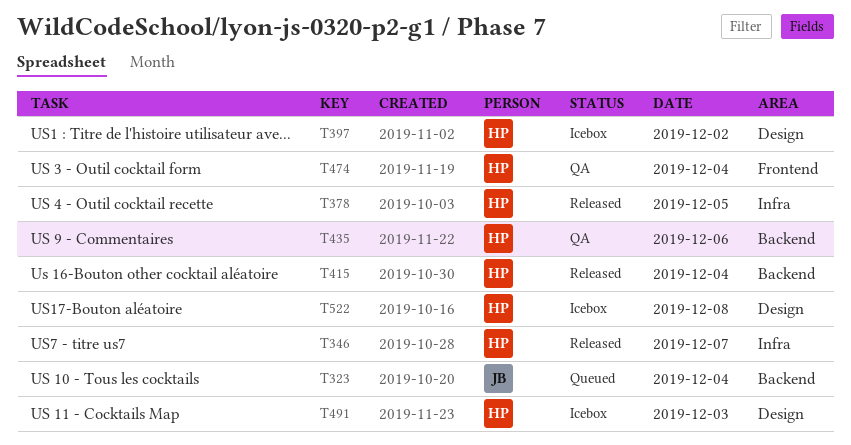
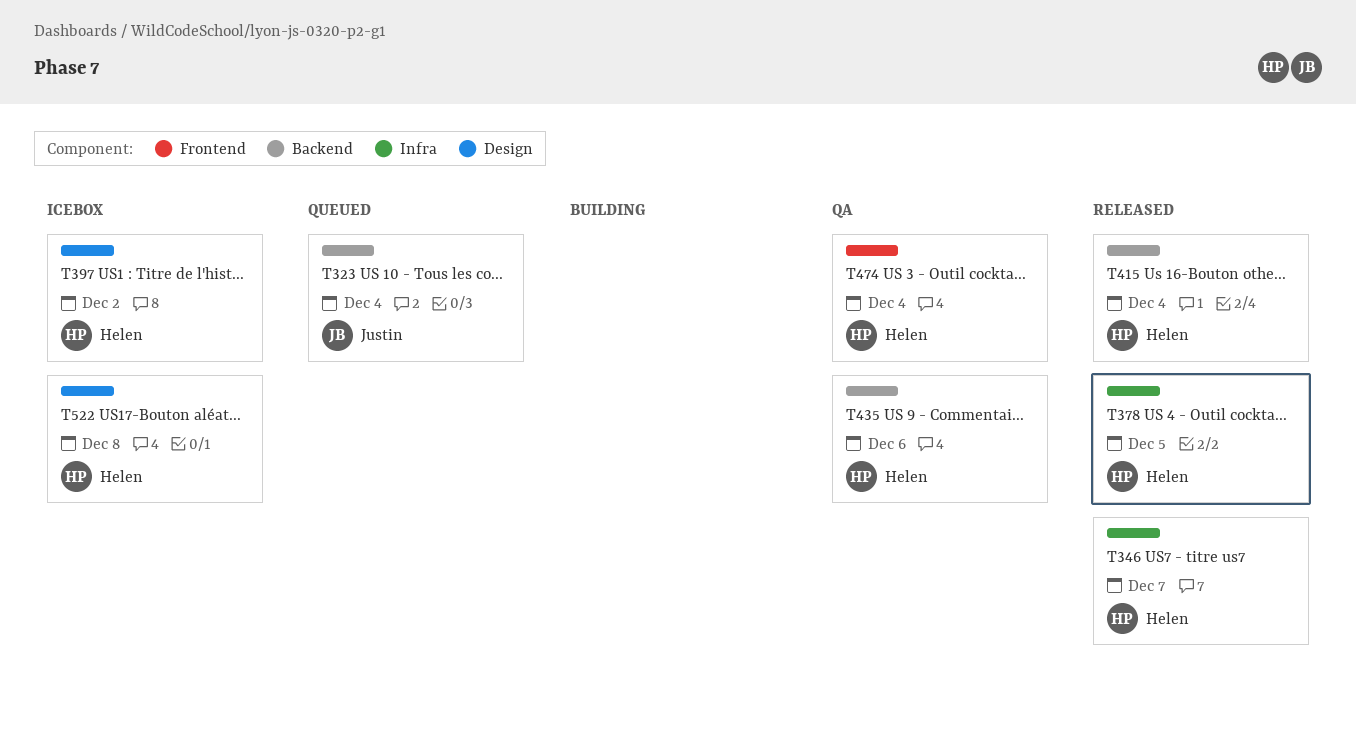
T491: present -> none

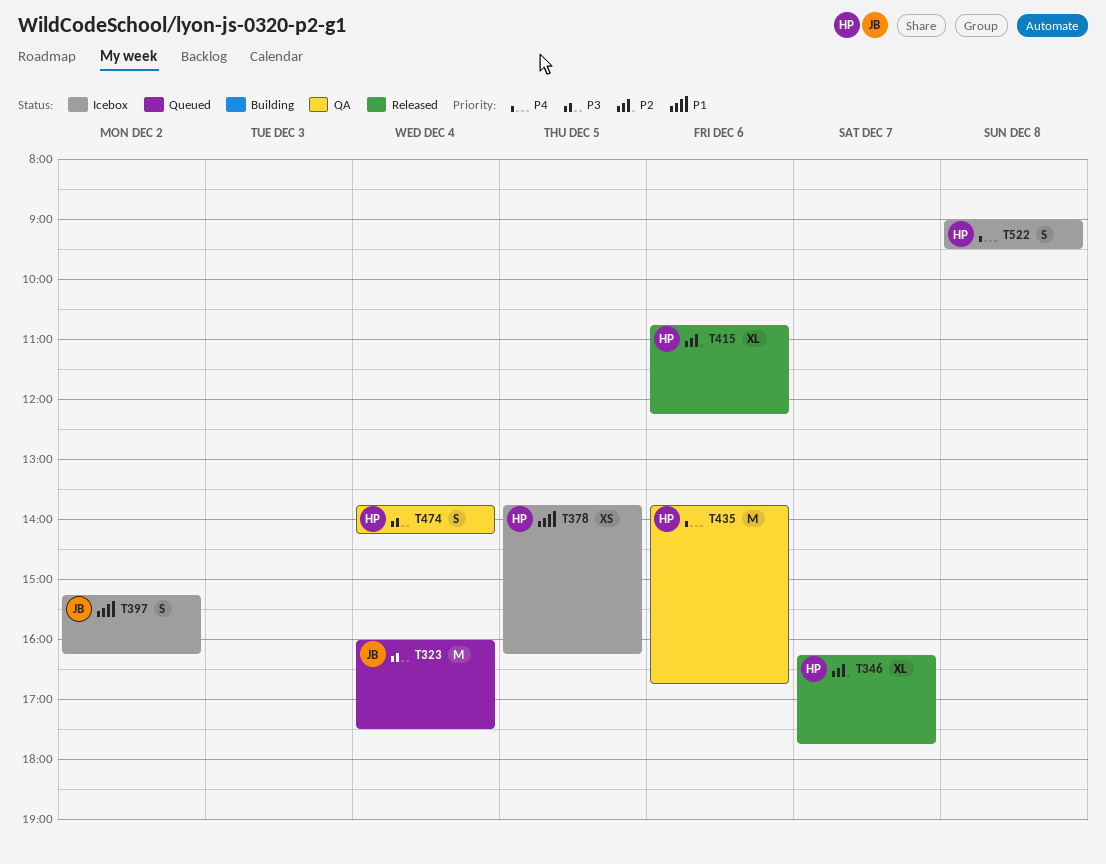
T378, status: Released -> Icebox
T397, owner: Helen -> Justin
T415, day: Dec 4 -> Dec 6

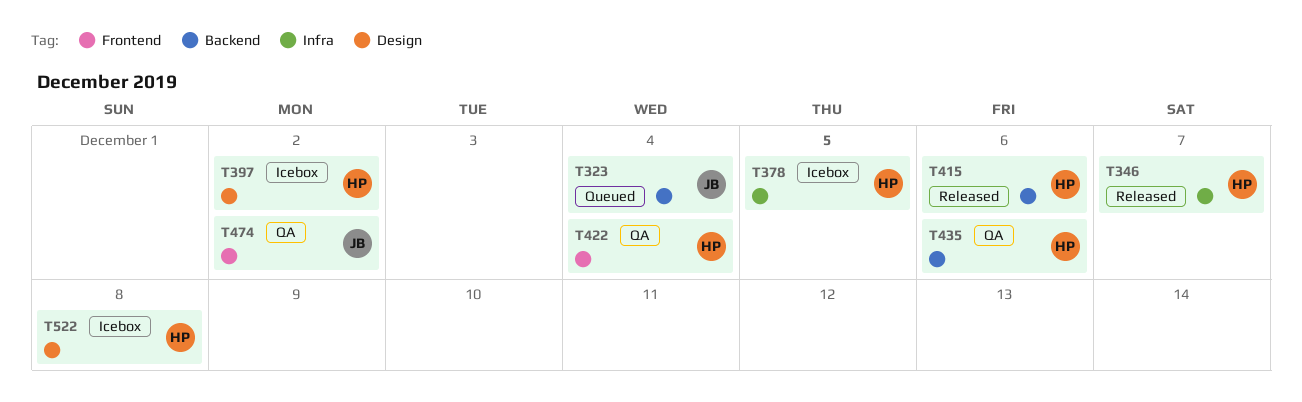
T397, owner: JB -> HP
T422: none -> present
T474, owner: HP -> JB
T474, day: Dec 4 -> Dec 2

